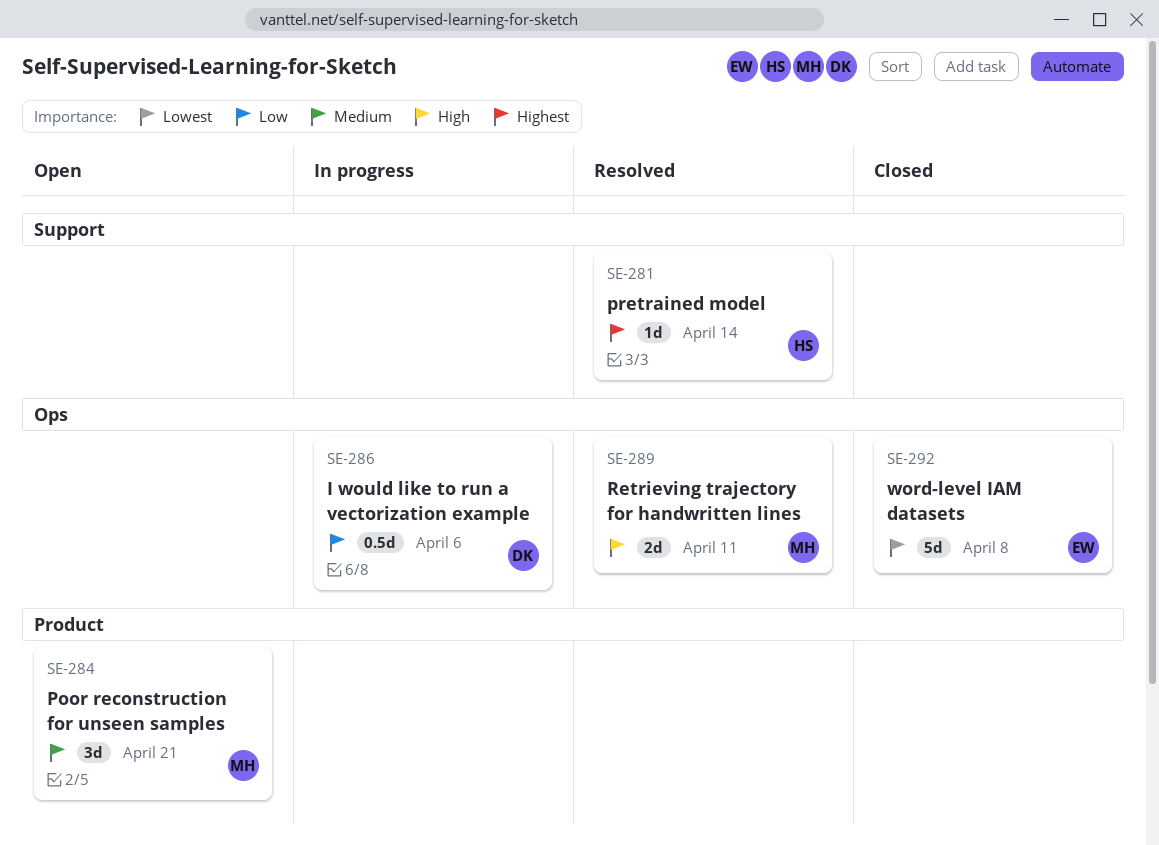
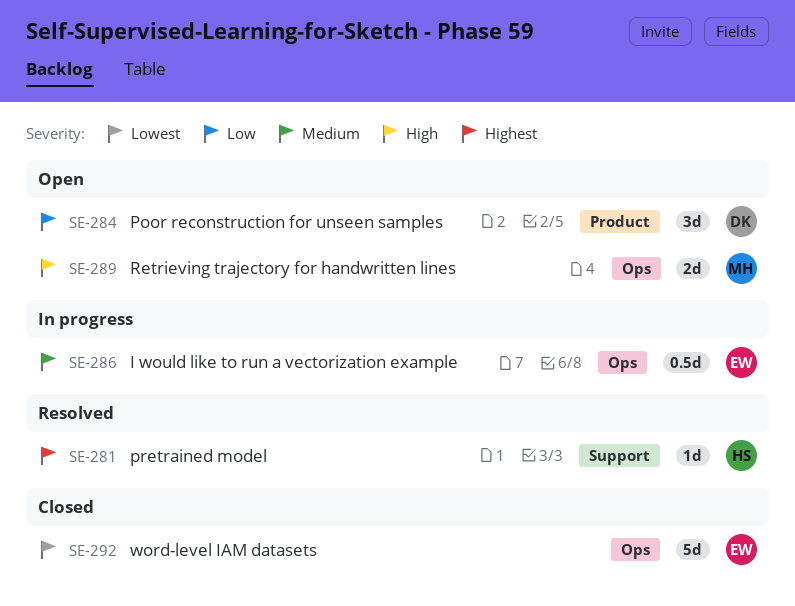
SE-284, owner: MH -> DK
SE-284, priority: Medium -> Low
SE-286, owner: DK -> EW
SE-286, priority: Low -> Medium
SE-289, status: Resolved -> Open

